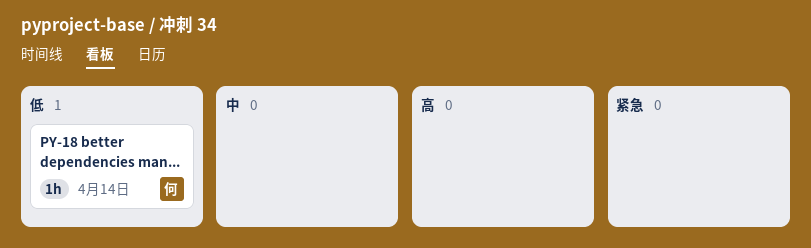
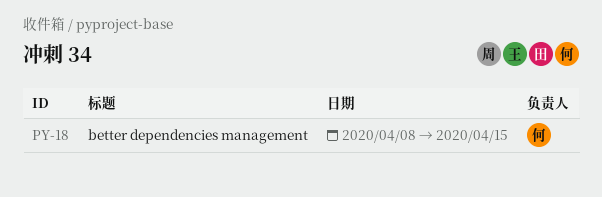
PY-18, due: Apr 14 -> Apr 15

